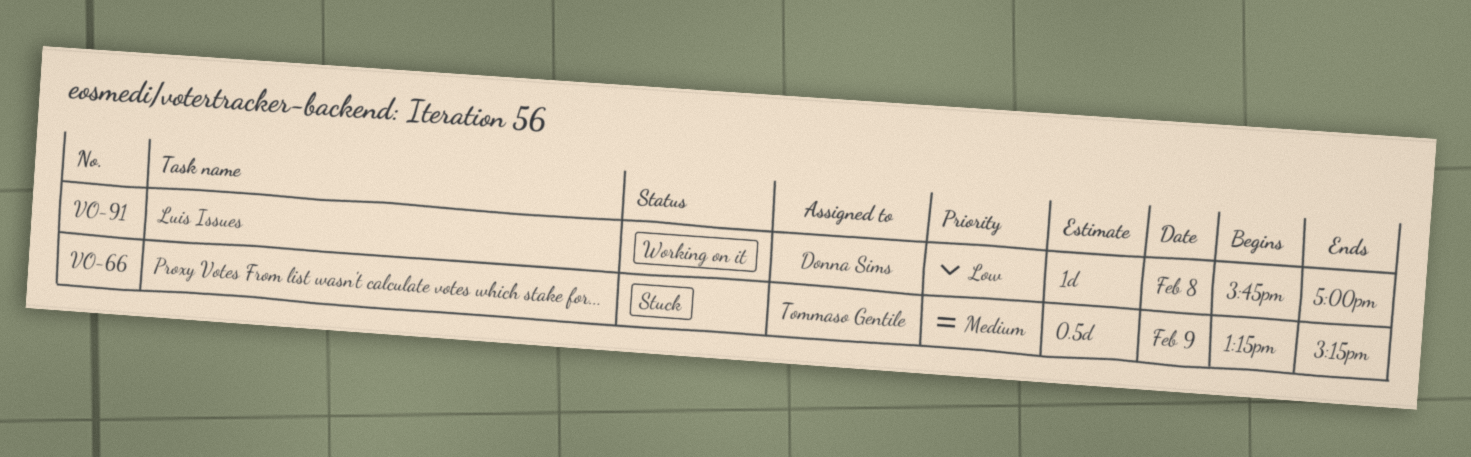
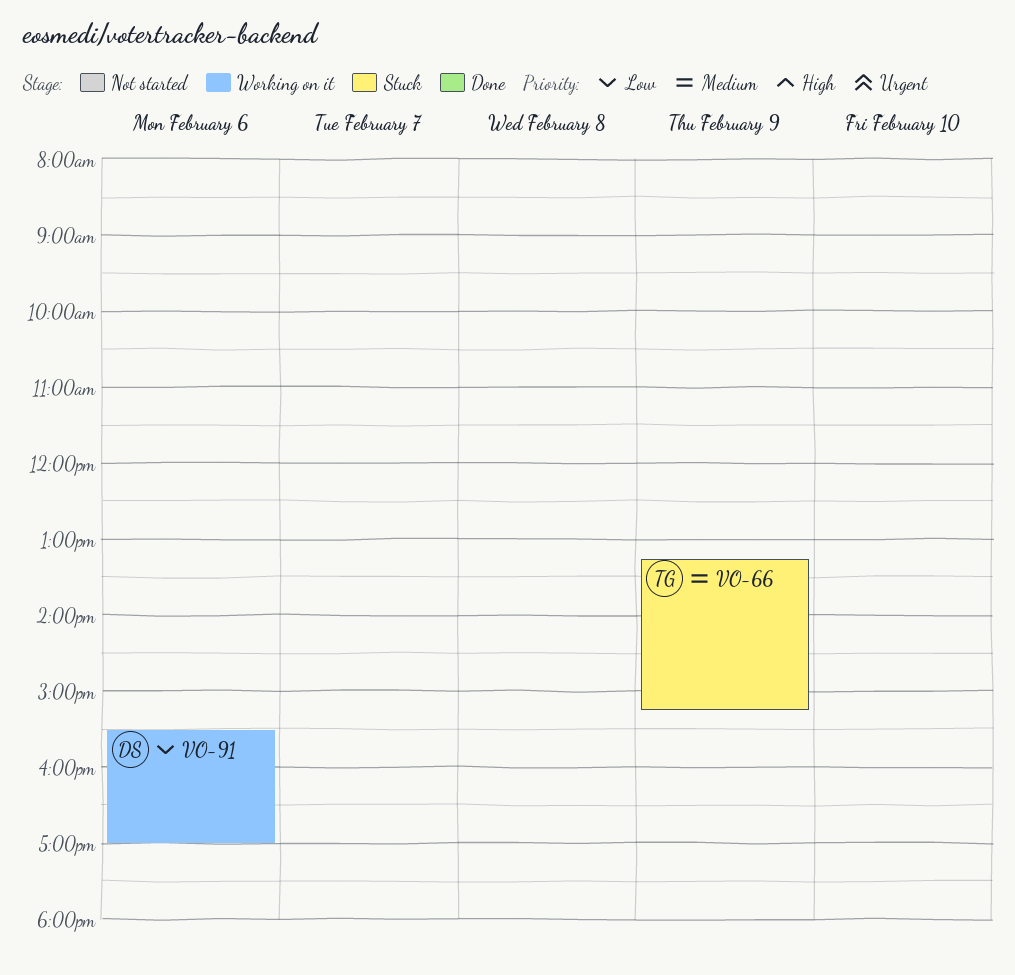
VO-91, day: Feb 8 -> Feb 6
VO-91, begins: 15:45 -> 15:30

